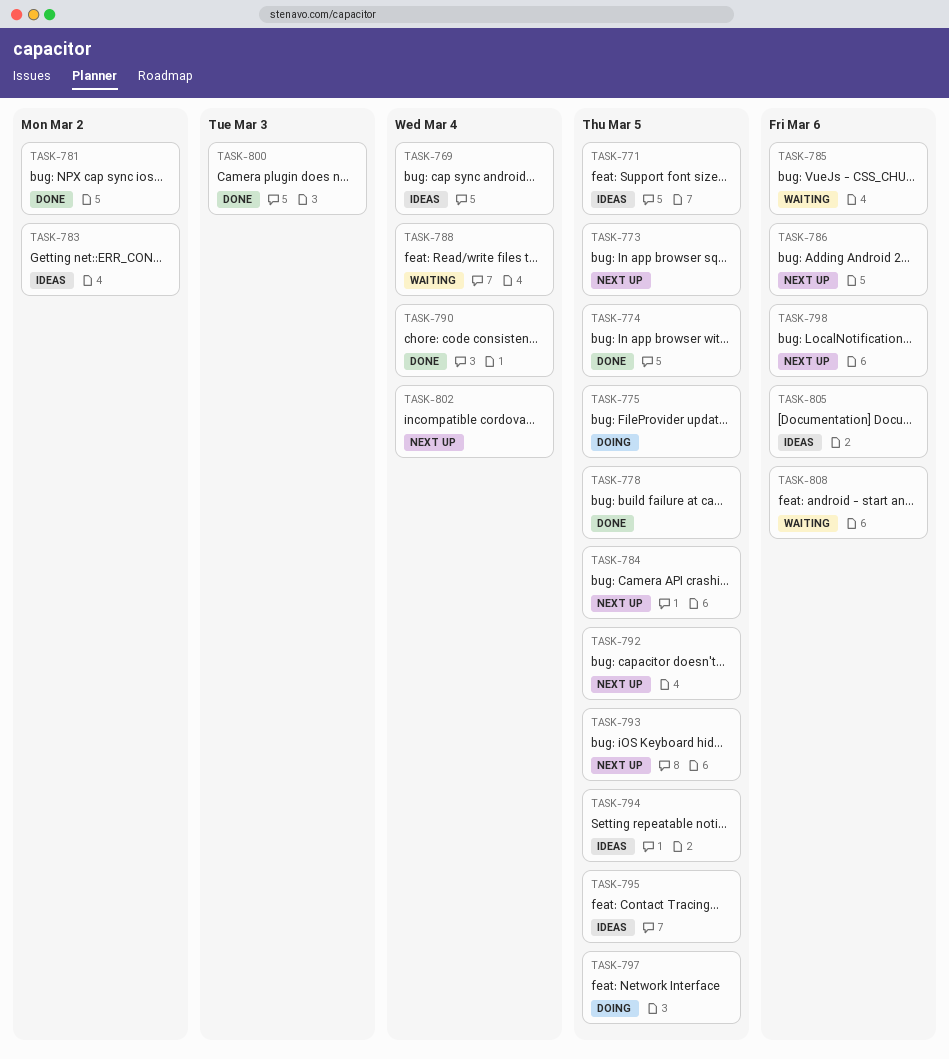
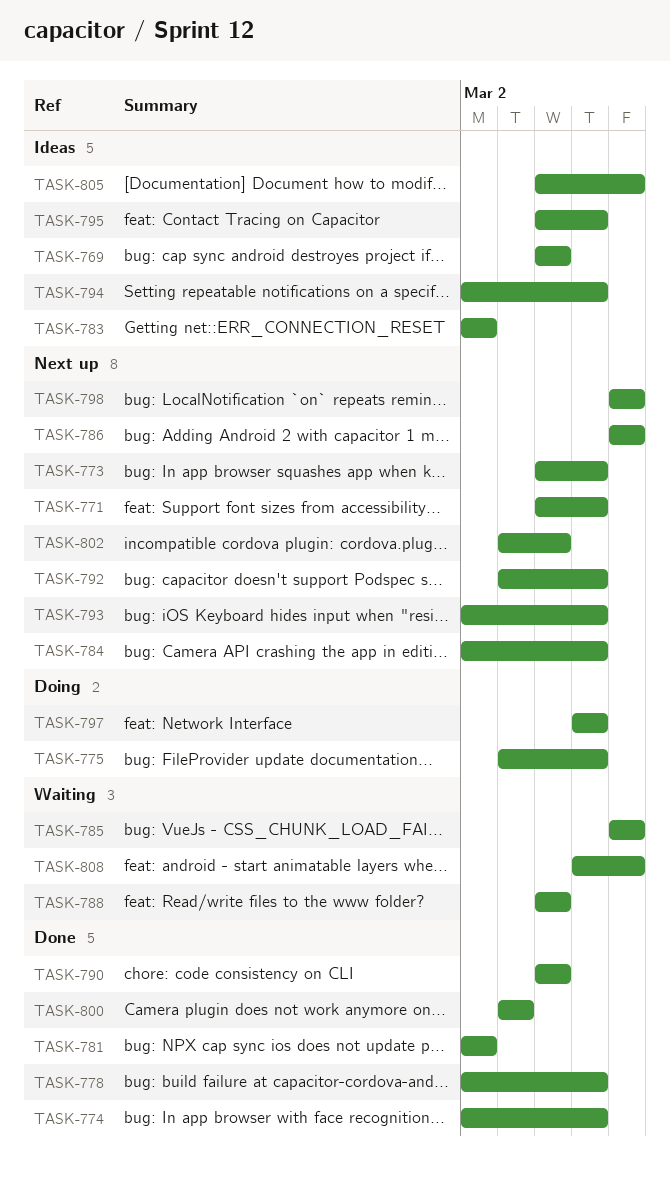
TASK-771, status: Ideas -> Next up

